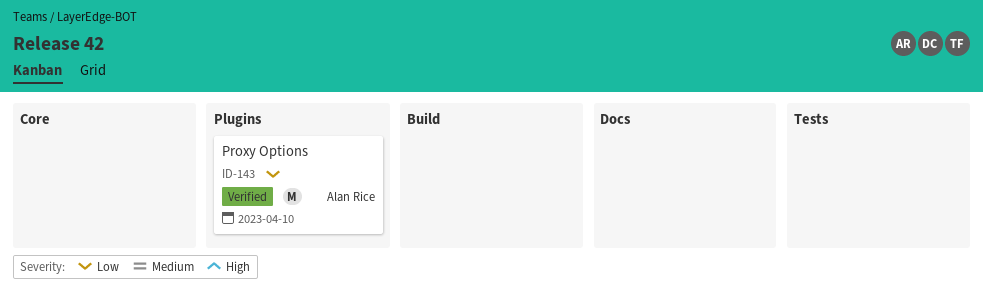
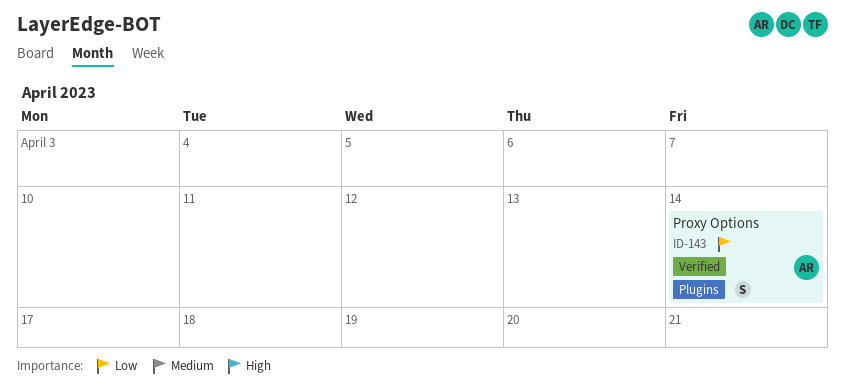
ID-143, estimate: M -> S
ID-143, due: Apr 10 -> Apr 14

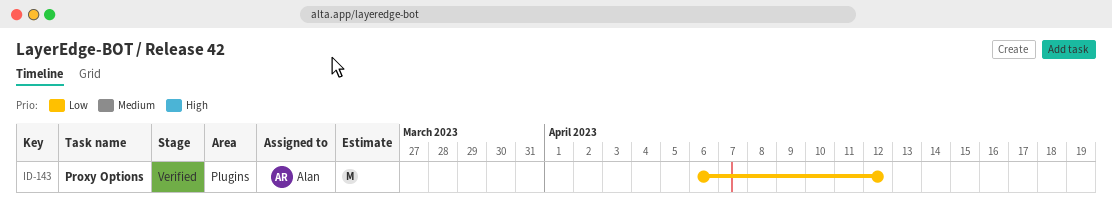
ID-143, estimate: S -> M
ID-143, due: Apr 14 -> Apr 12

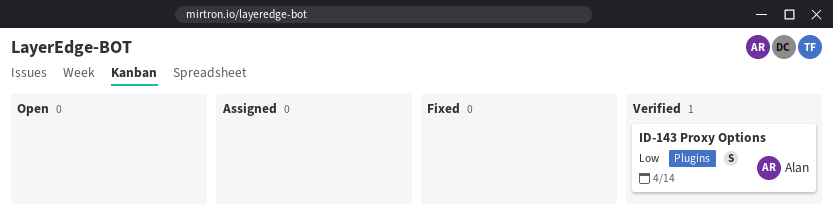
ID-143, estimate: M -> S
ID-143, due: Apr 12 -> Apr 14

